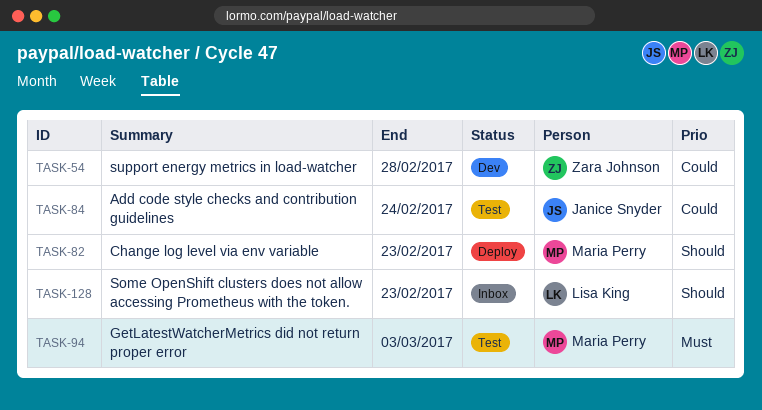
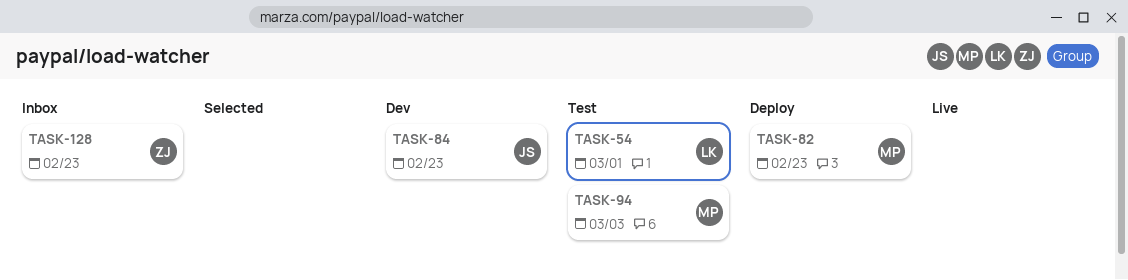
TASK-54, status: Dev -> Test
TASK-54, owner: Zara Johnson -> Lisa King
TASK-54, due: Feb 28 -> Mar 1
TASK-84, status: Test -> Dev
TASK-84, due: Feb 24 -> Feb 23
TASK-128, owner: Lisa King -> Zara Johnson

